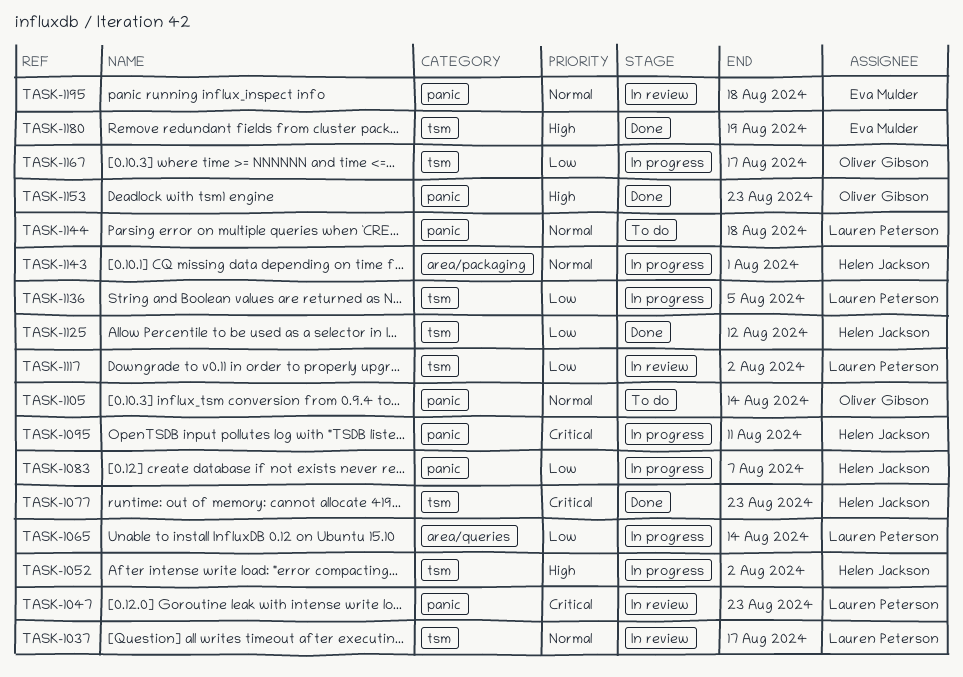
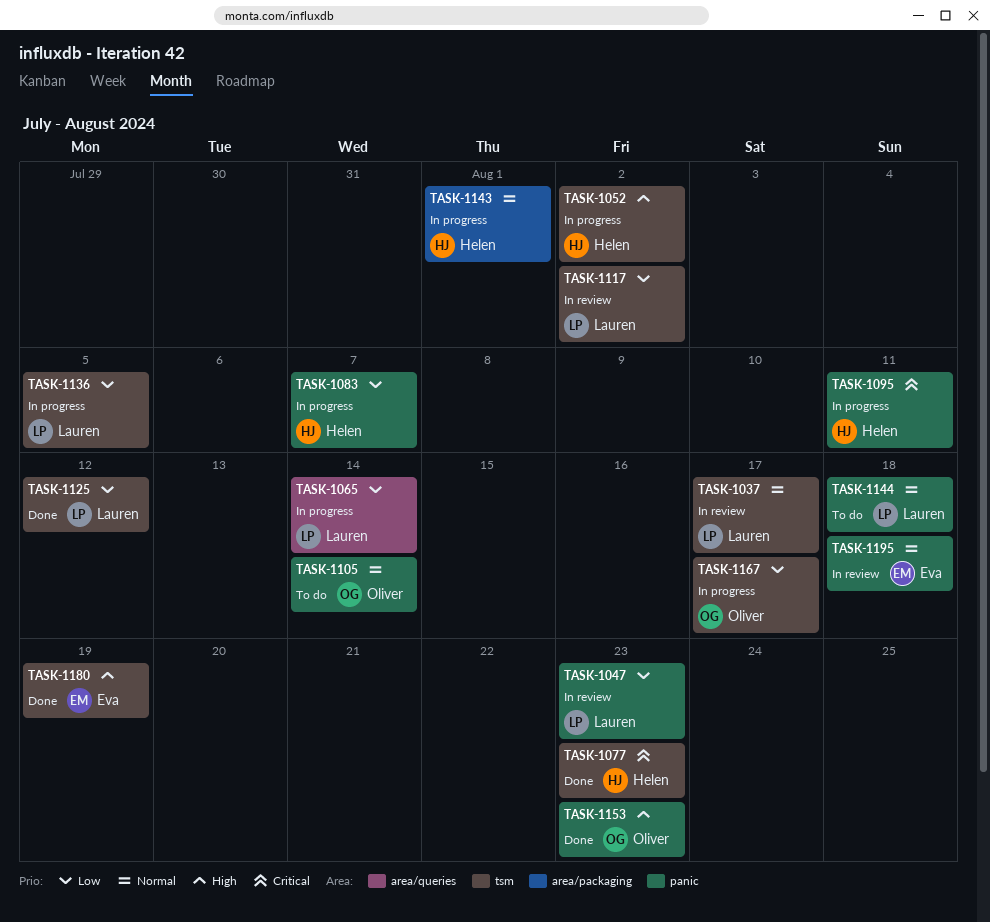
TASK-1047, priority: Critical -> Low
TASK-1125, owner: Helen Jackson -> Lauren Peterson

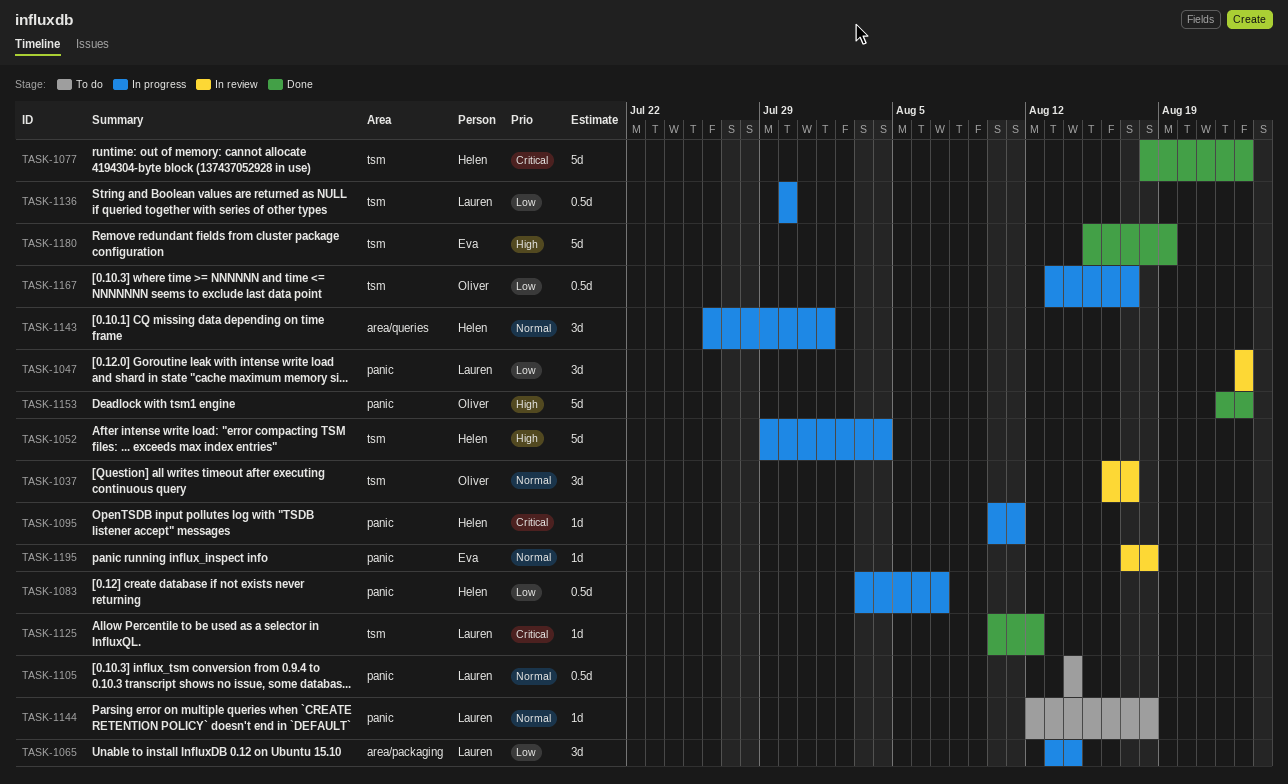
TASK-1037, owner: Lauren -> Oliver
TASK-1052, due: Aug 2 -> Aug 4
TASK-1065, label: area/queries -> area/packaging
TASK-1105, owner: Oliver -> Lauren
TASK-1117: present -> none
TASK-1125, priority: Low -> Critical
TASK-1136, due: Aug 5 -> Jul 30
TASK-1143, label: area/packaging -> area/queries

